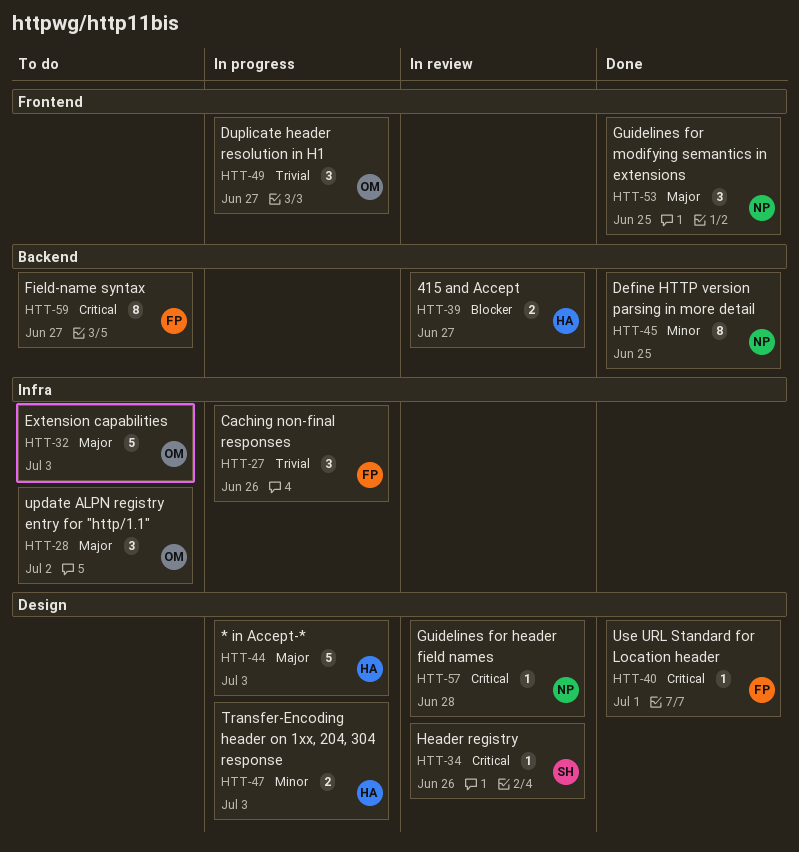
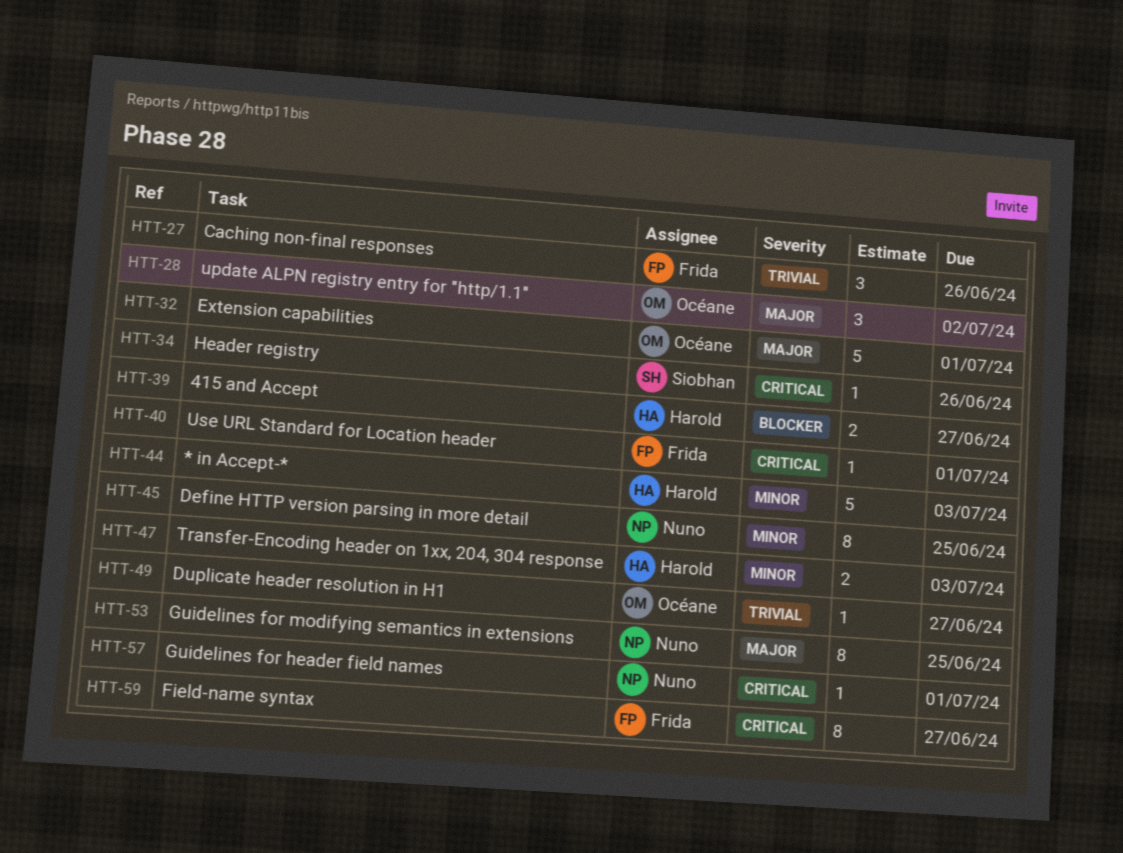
HTT-32, due: Jul 3 -> Jul 1
HTT-44, priority: Major -> Minor
HTT-49, estimate: 3 -> 1
HTT-53, estimate: 3 -> 8
HTT-57, due: Jun 28 -> Jul 1

